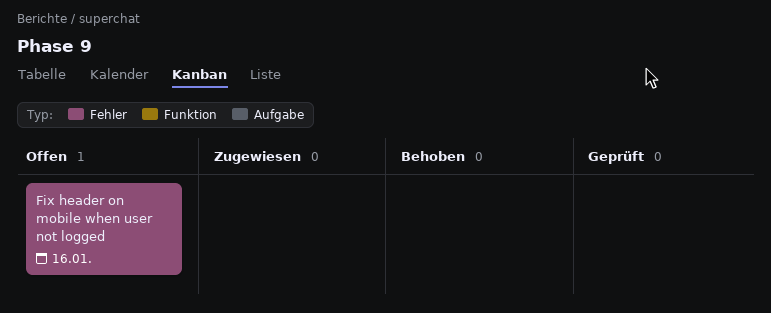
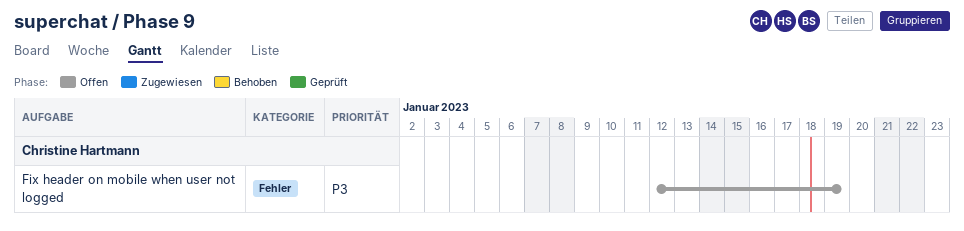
Fix header on mobile when user not logged, due: Jan 16 -> Jan 19

